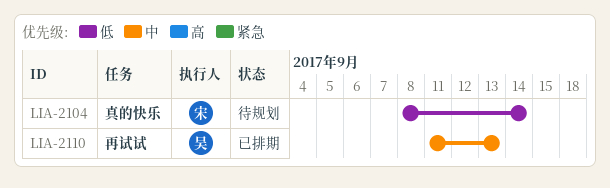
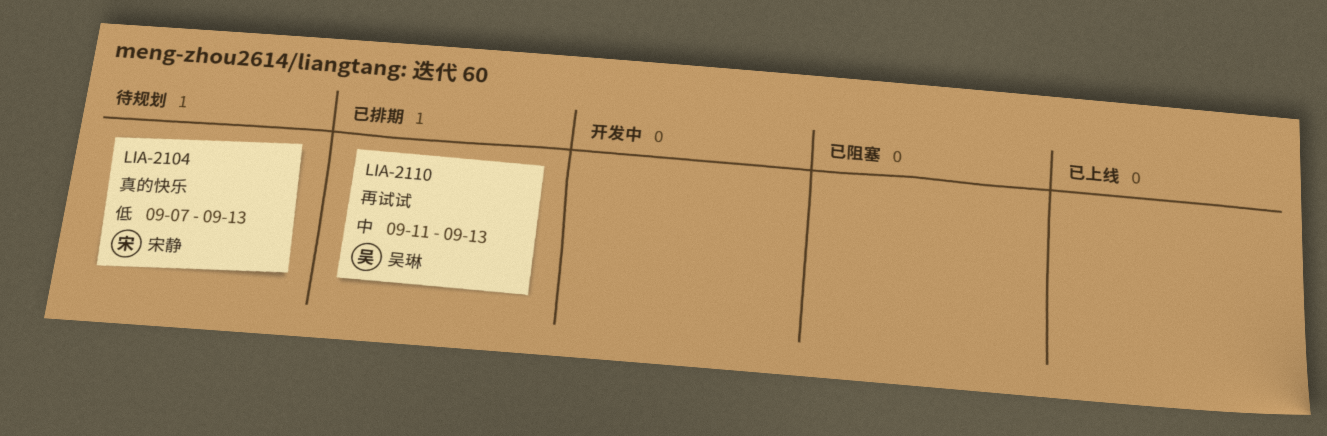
LIA-2104, start: Sep 8 -> Sep 7
LIA-2104, due: Sep 14 -> Sep 13

